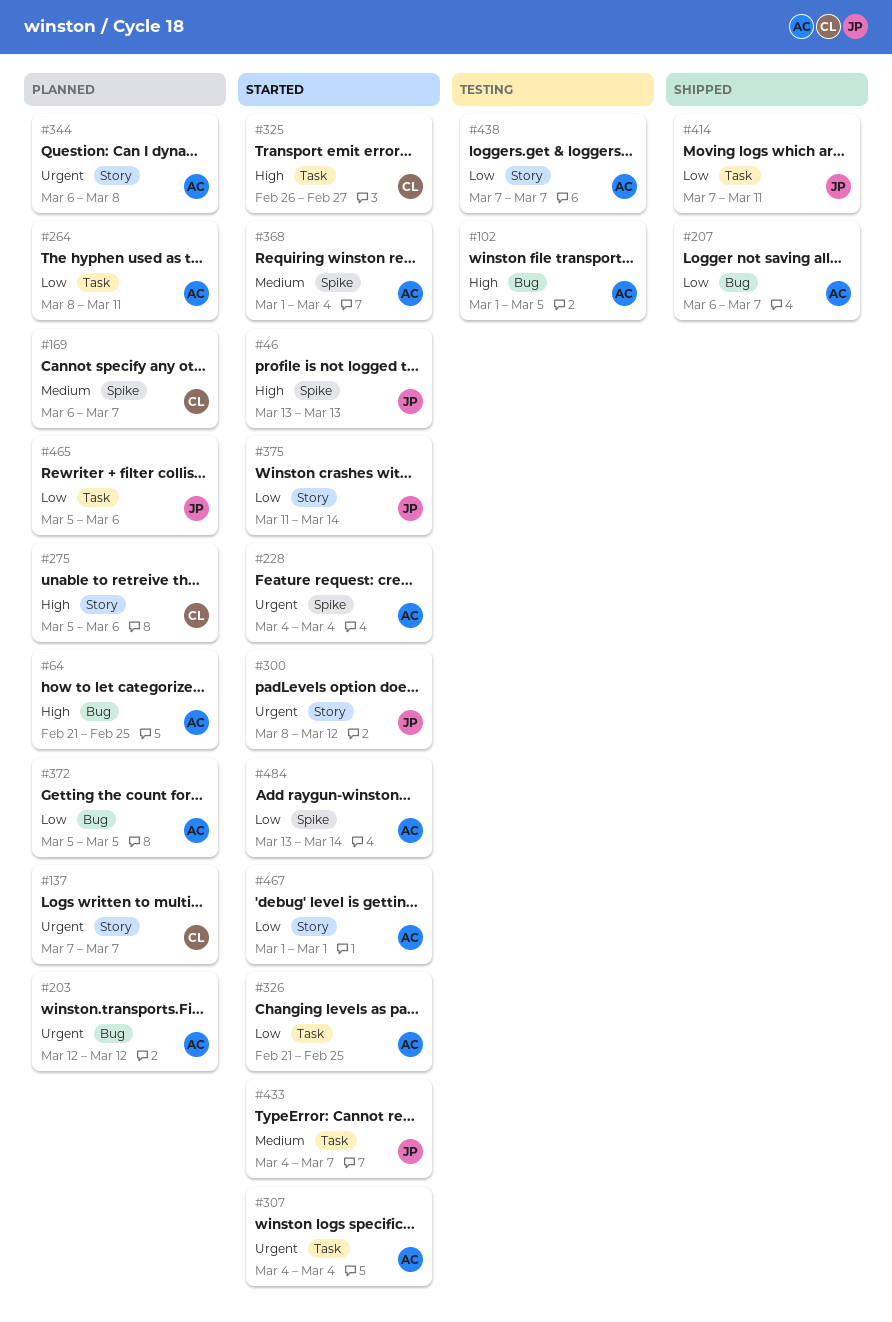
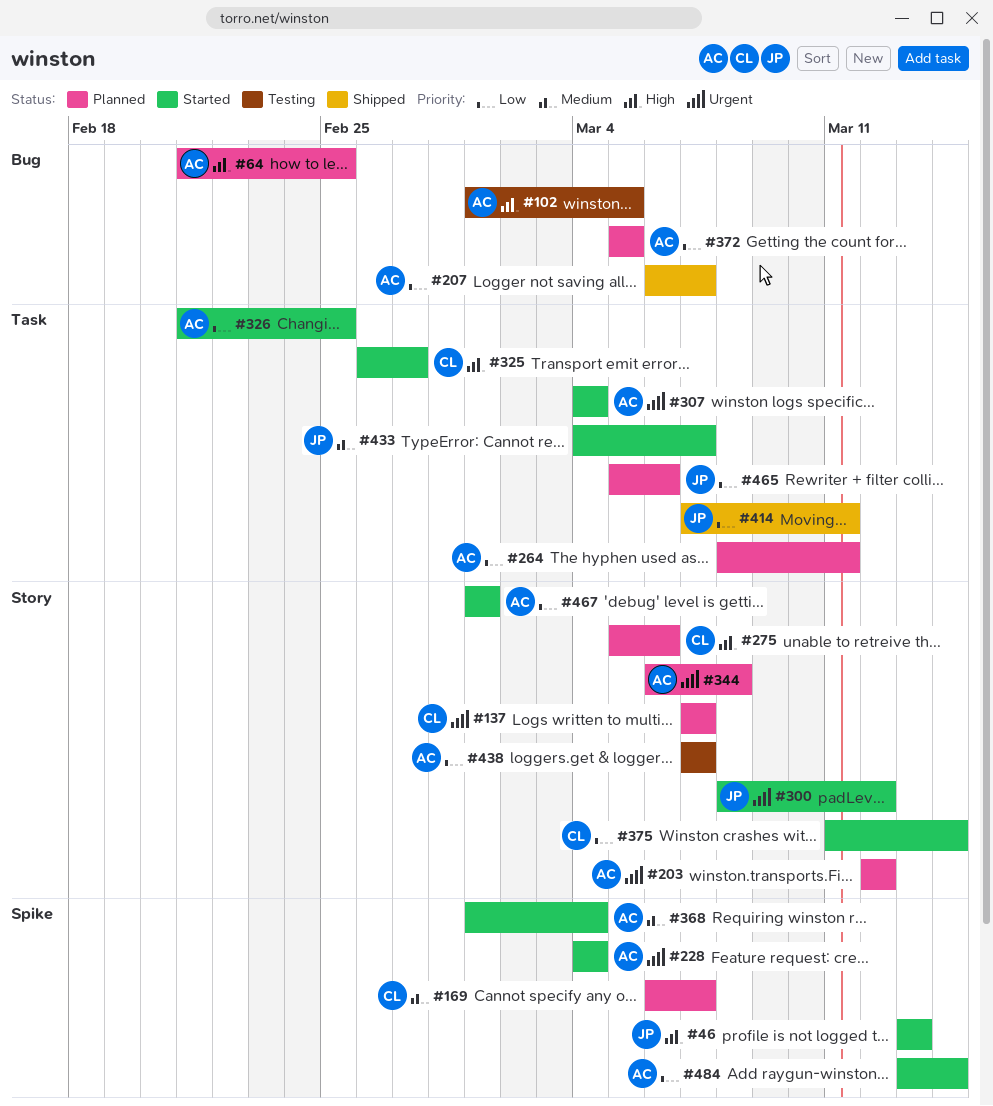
#203, label: Bug -> Story
#375, owner: JP -> CL

